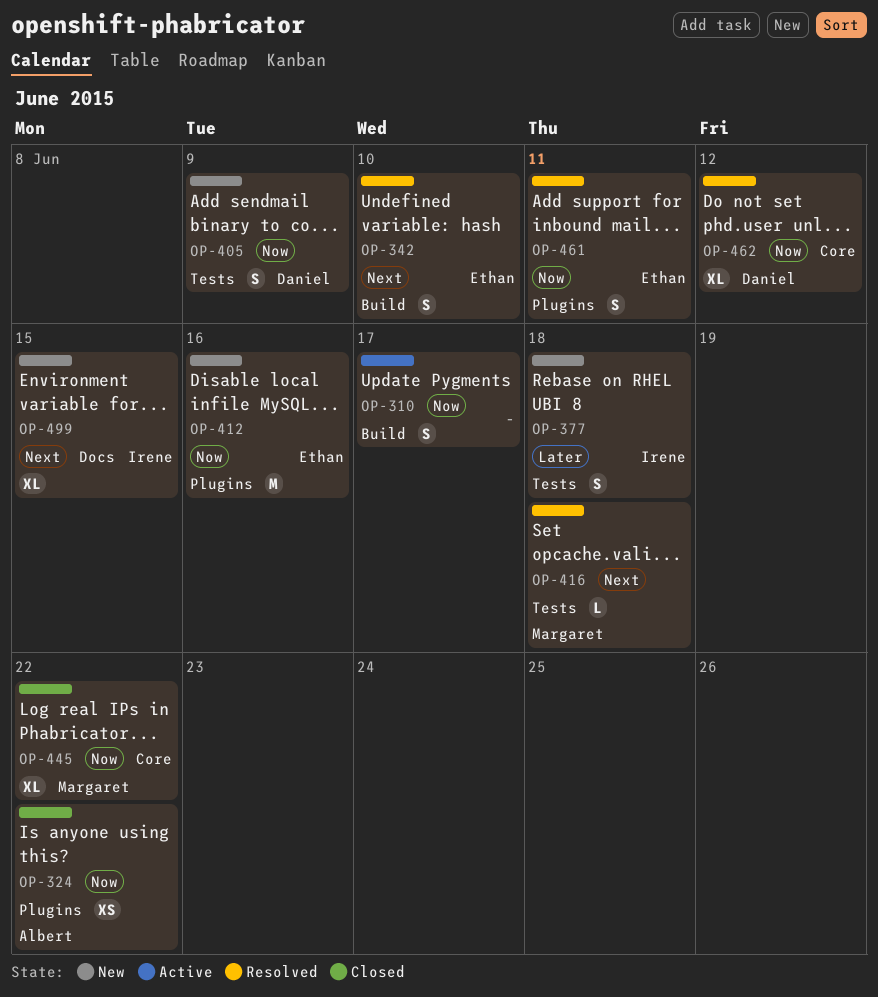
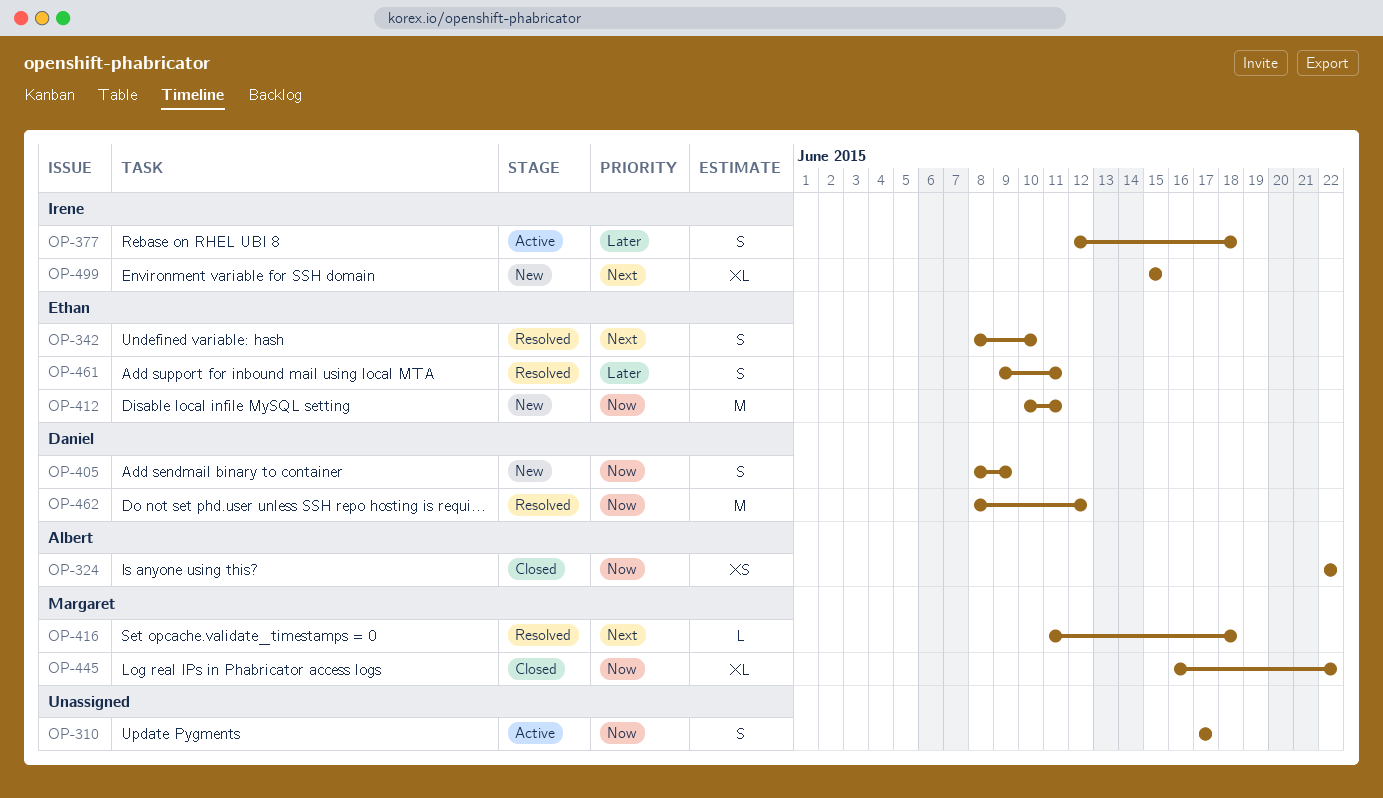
OP-377, status: New -> Active
OP-412, due: Jun 16 -> Jun 11
OP-461, priority: Now -> Later
OP-462, estimate: XL -> M

